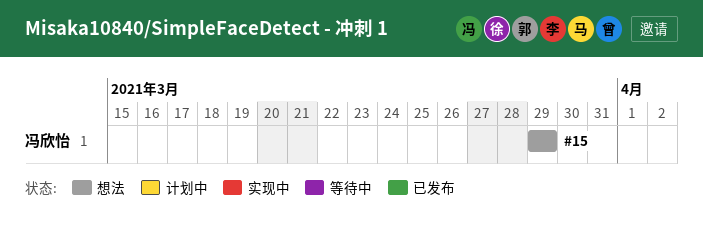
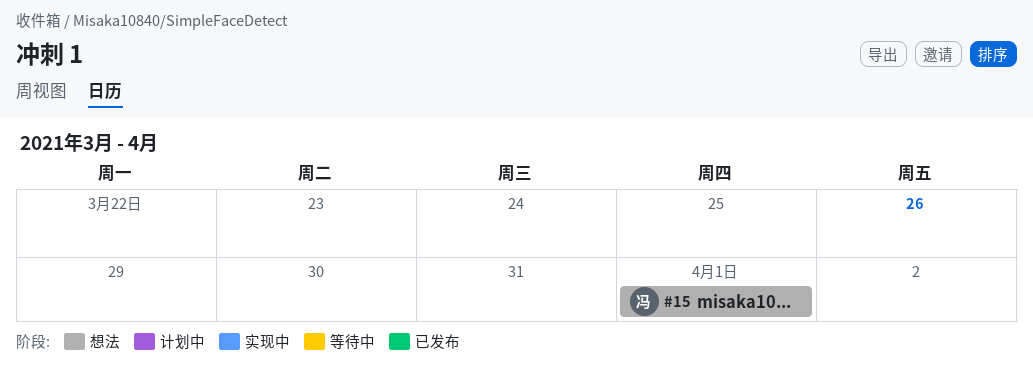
#15, start: Mar 29 -> Apr 1
#15, due: Mar 29 -> Apr 1

